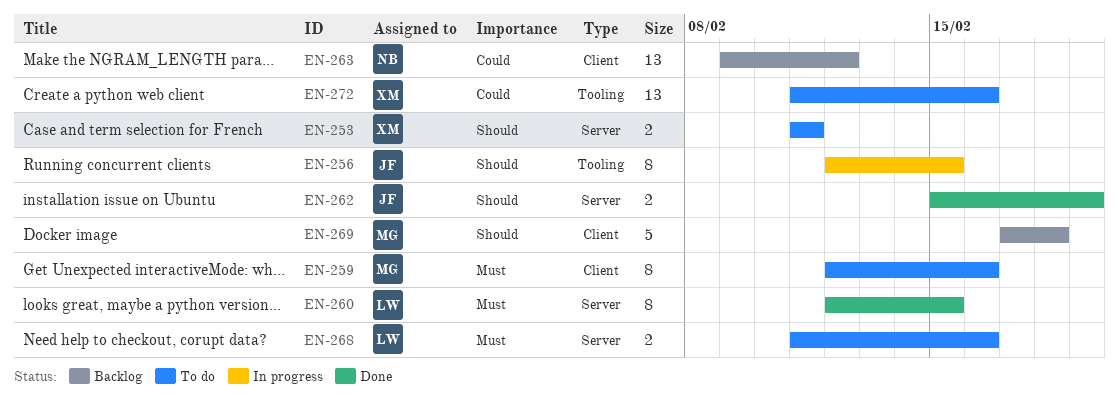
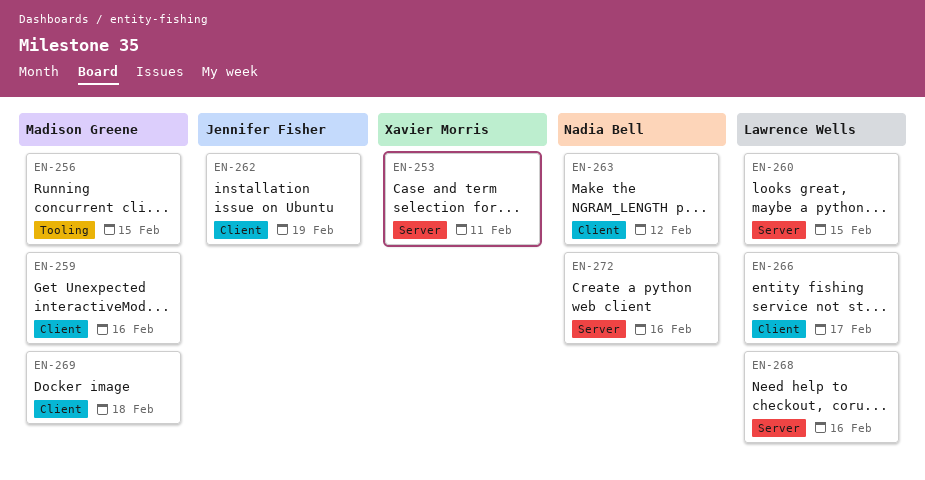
EN-256, owner: Jennifer Fisher -> Madison Greene
EN-262, label: Server -> Client
EN-266: none -> present
EN-272, owner: Xavier Morris -> Nadia Bell
EN-272, label: Tooling -> Server

